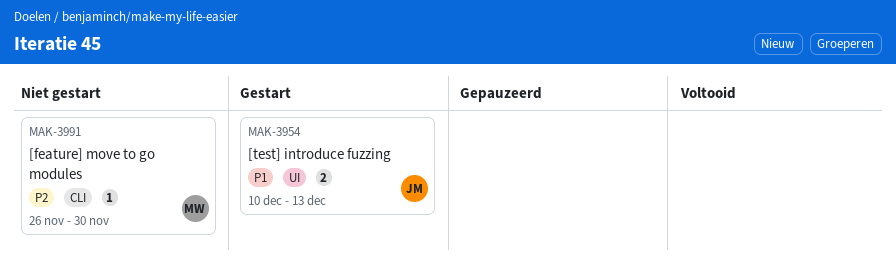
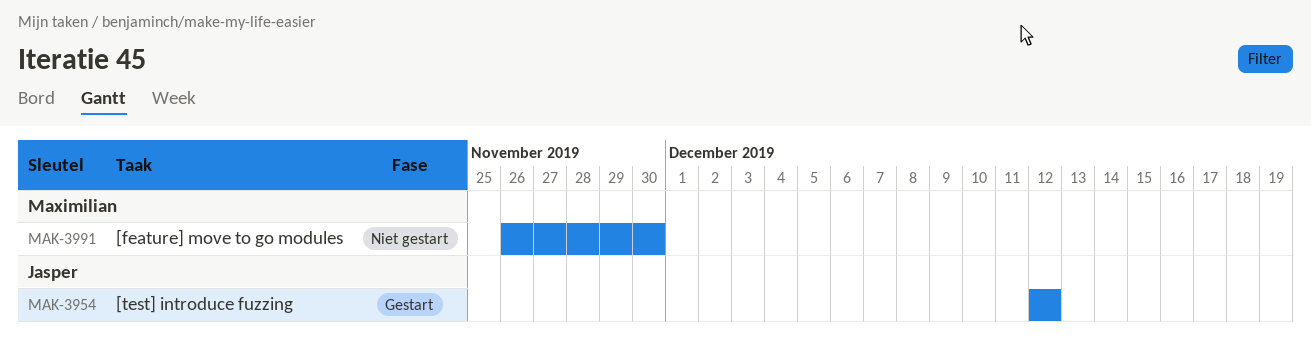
MAK-3954, start: Dec 10 -> Dec 12
MAK-3954, due: Dec 13 -> Dec 12

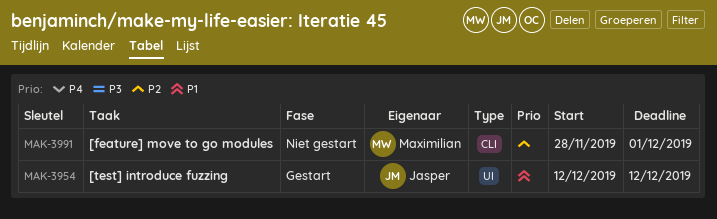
MAK-3991, start: Nov 26 -> Nov 28
MAK-3991, due: Nov 30 -> Dec 1

